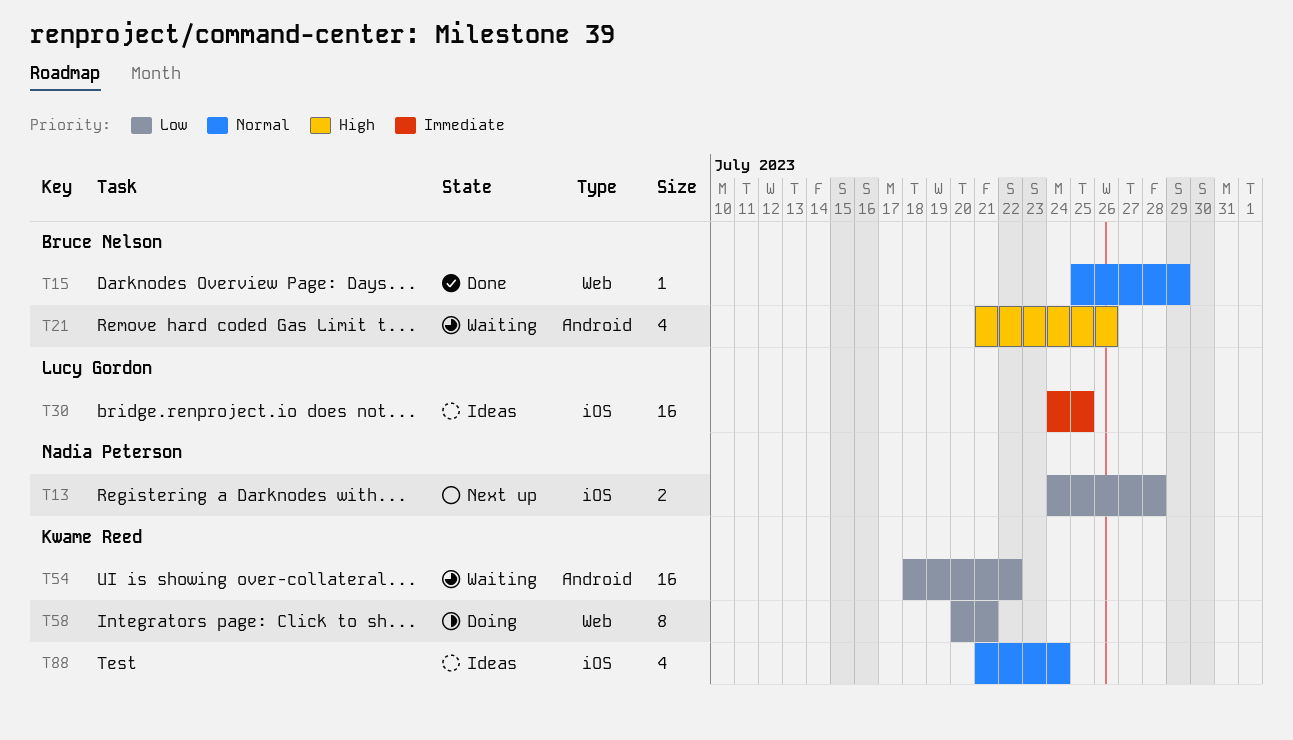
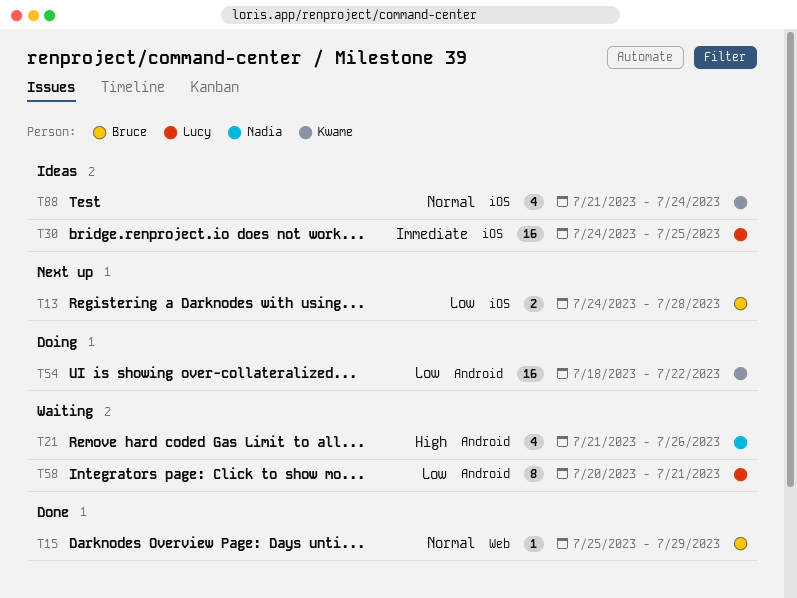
T13, owner: Nadia Peterson -> Bruce Nelson
T21, owner: Bruce Nelson -> Nadia Peterson
T54, status: Waiting -> Doing
T58, status: Doing -> Waiting
T58, owner: Kwame Reed -> Lucy Gordon
T58, label: Web -> Android

